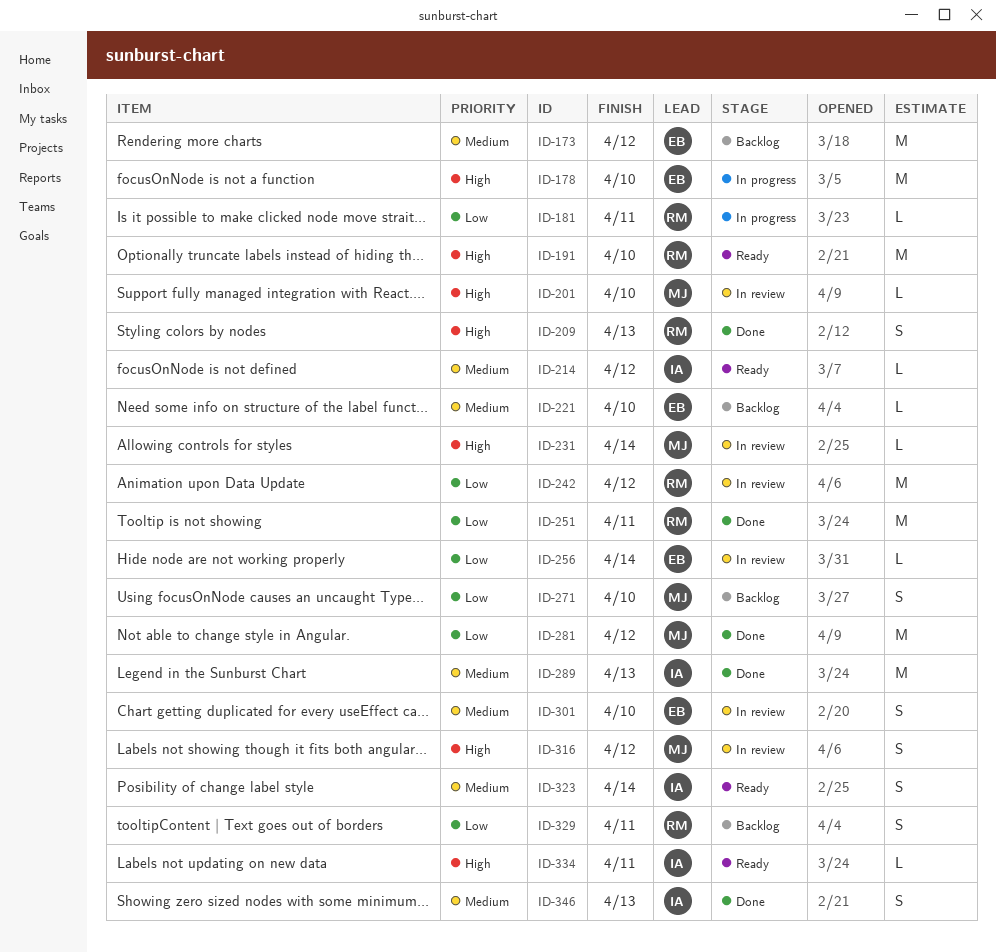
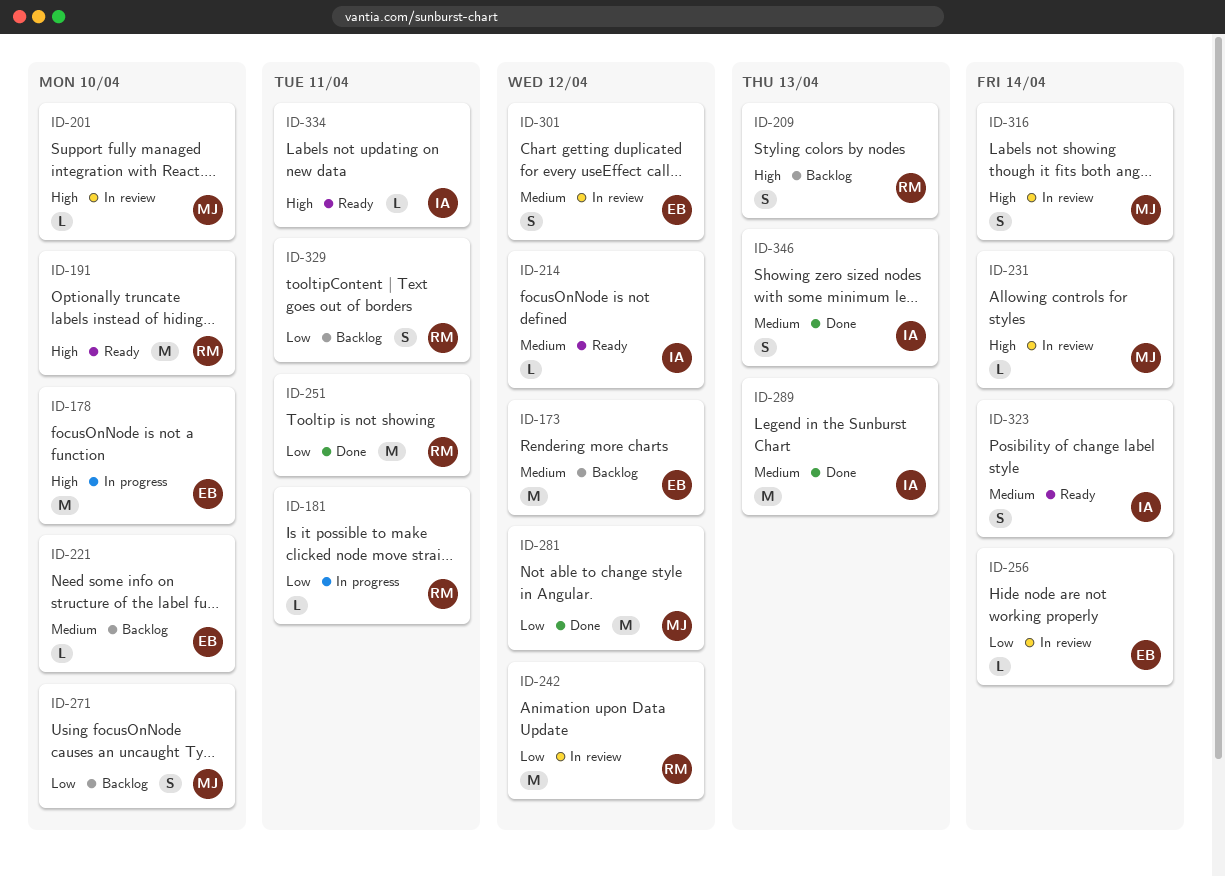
ID-209, status: Done -> Backlog
ID-301, due: Apr 10 -> Apr 12
ID-316, due: Apr 12 -> Apr 14

